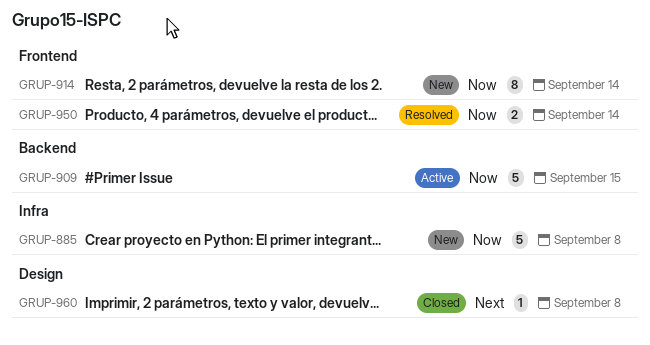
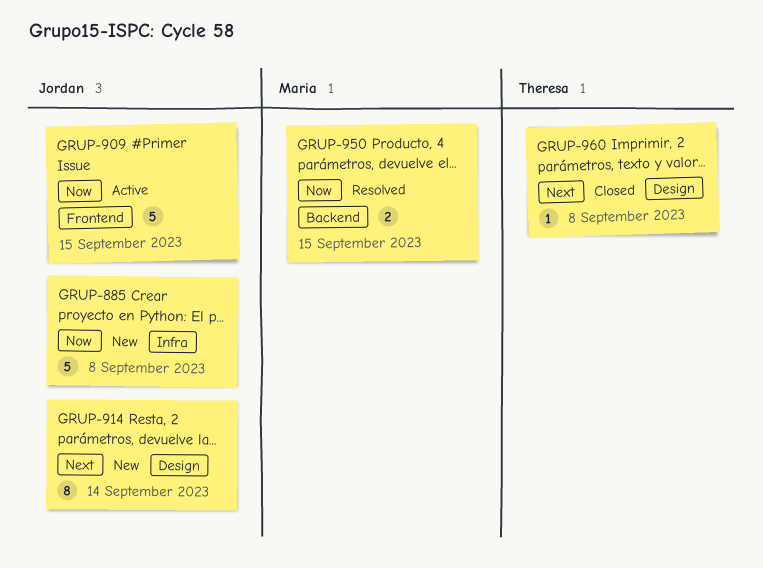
GRUP-909, label: Backend -> Frontend
GRUP-914, priority: Now -> Next
GRUP-914, label: Frontend -> Design
GRUP-950, label: Frontend -> Backend
GRUP-950, due: Sep 14 -> Sep 15

